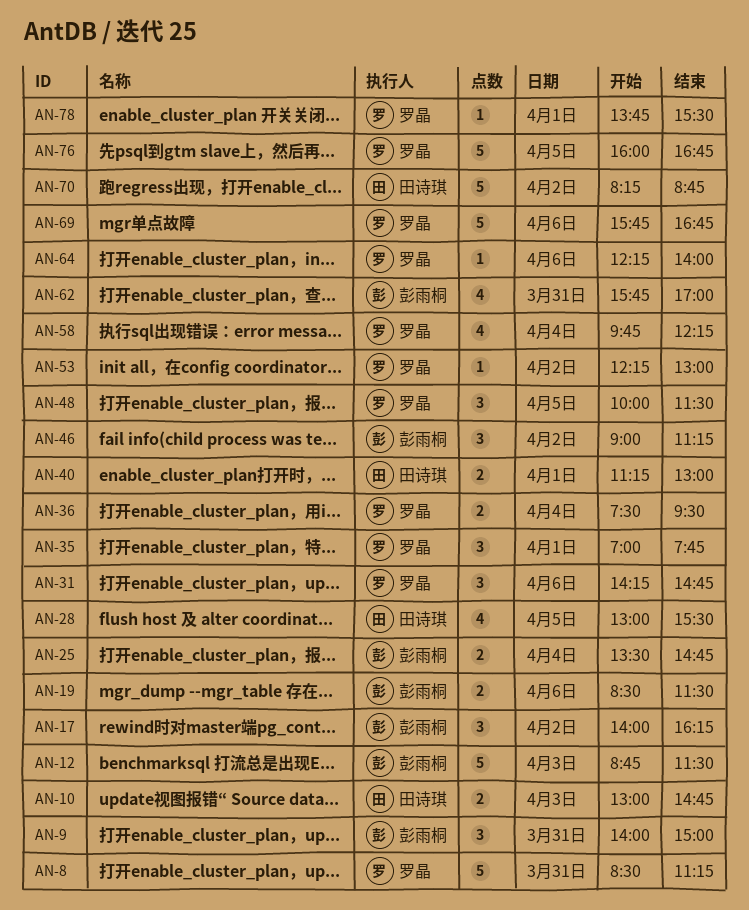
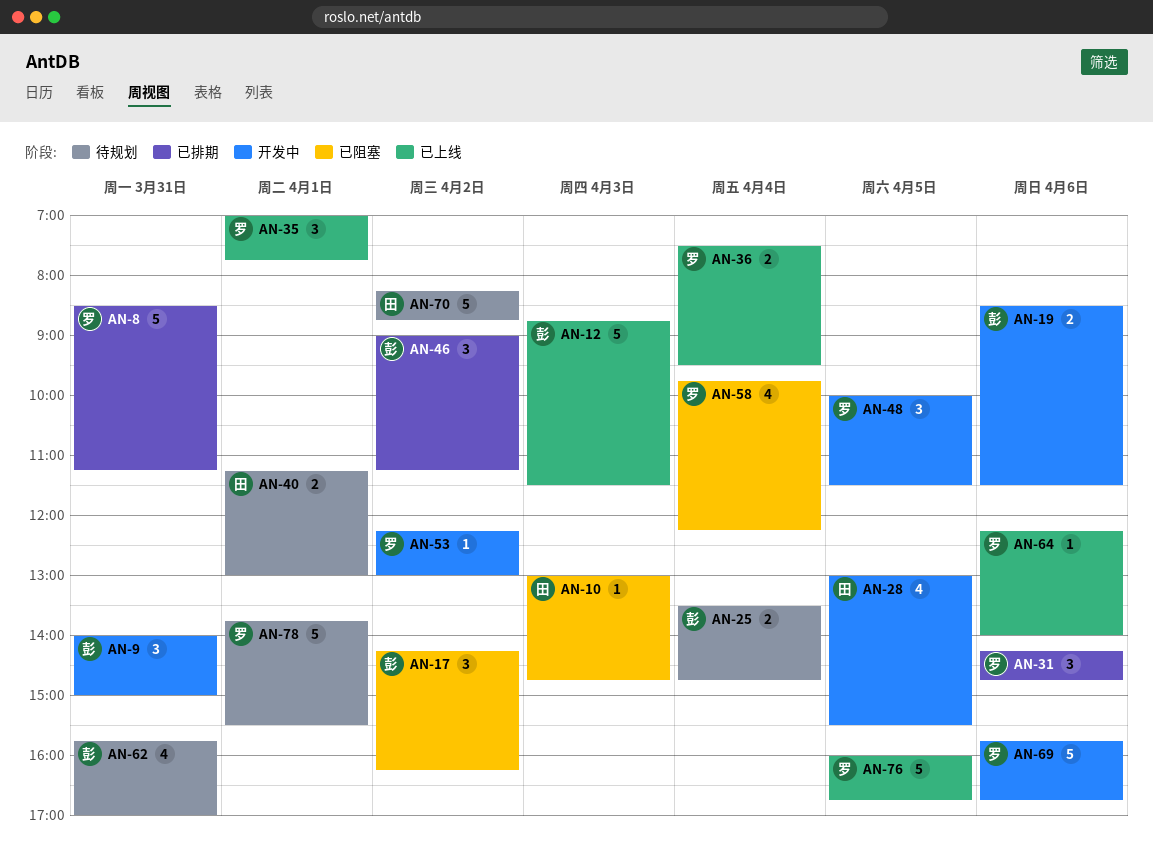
AN-10, estimate: 2 -> 1
AN-17, begins: 14:00 -> 14:15
AN-78, estimate: 1 -> 5

